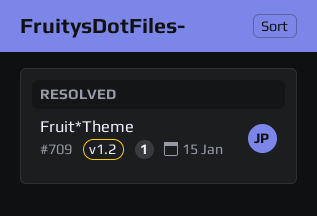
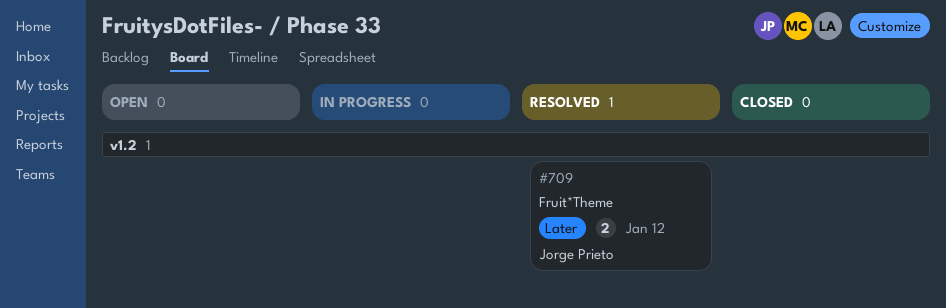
#709, estimate: 1 -> 2
#709, due: Jan 15 -> Jan 12

